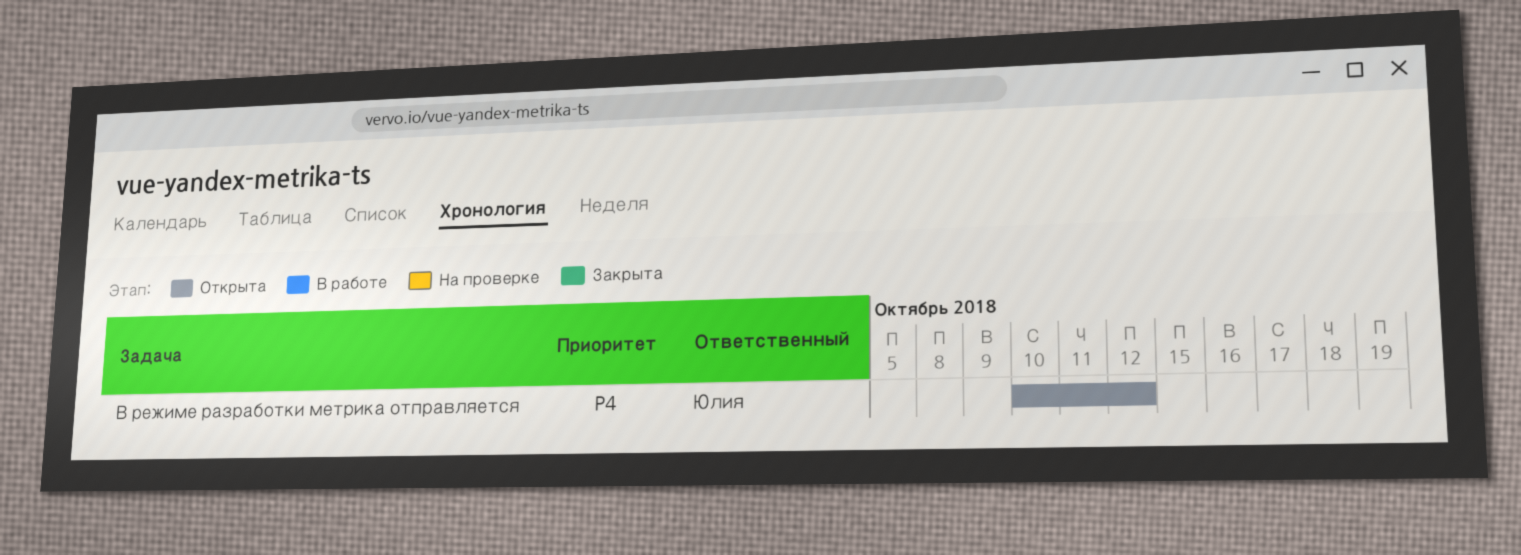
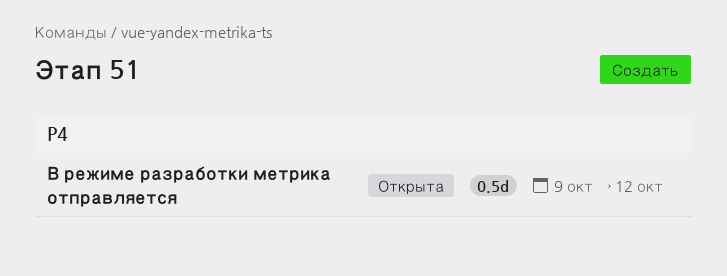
В режиме разработки метрика отправляется, start: Oct 10 -> Oct 9

